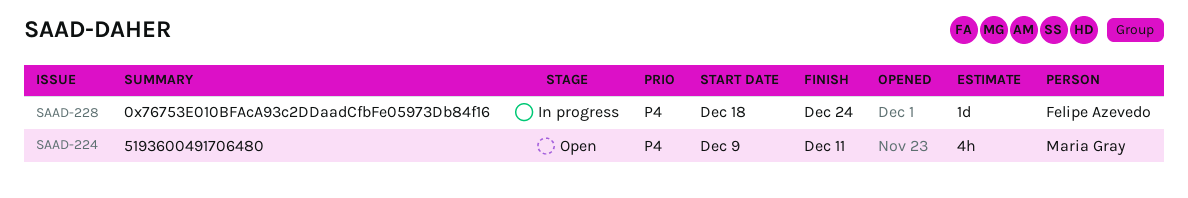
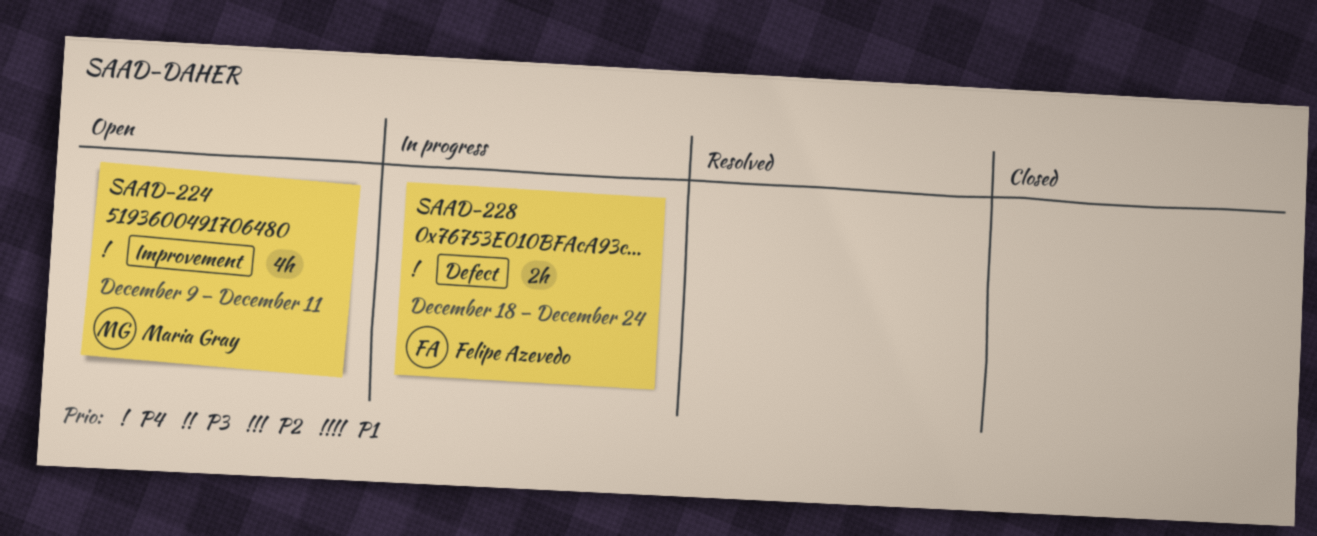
SAAD-228, estimate: 1d -> 2h

